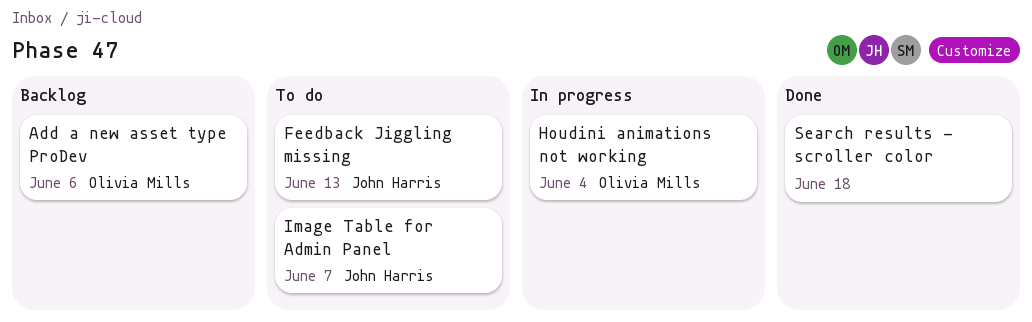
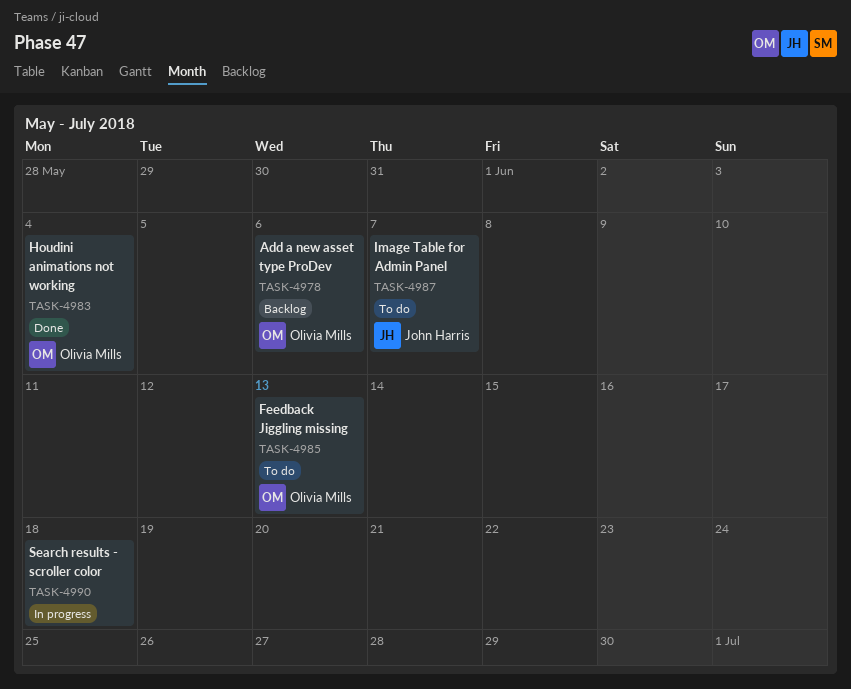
Feedback Jiggling missing, owner: John Harris -> Olivia Mills
Houdini animations not working, status: In progress -> Done
Search results - scroller color, status: Done -> In progress

